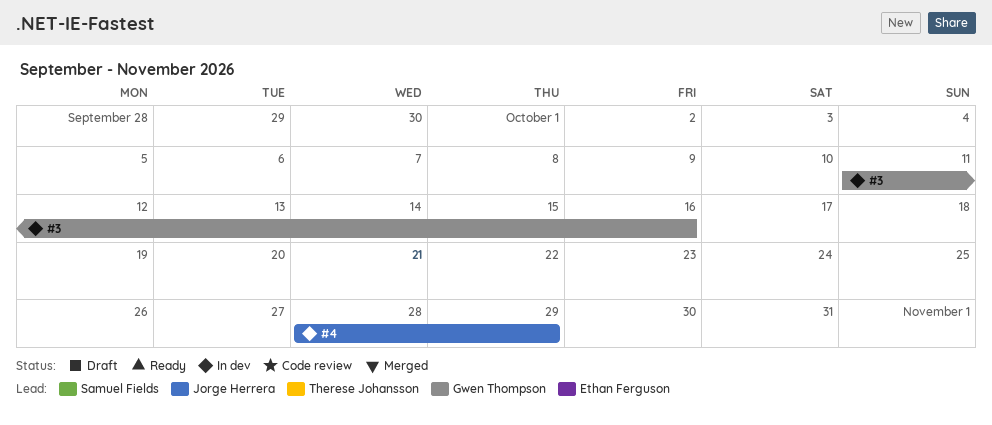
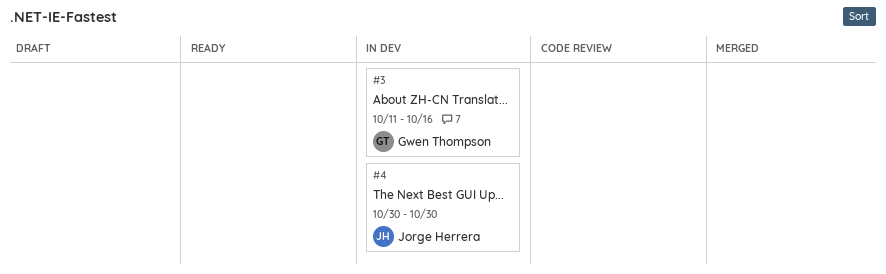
#4, start: Oct 28 -> Oct 30
#4, due: Oct 29 -> Oct 30

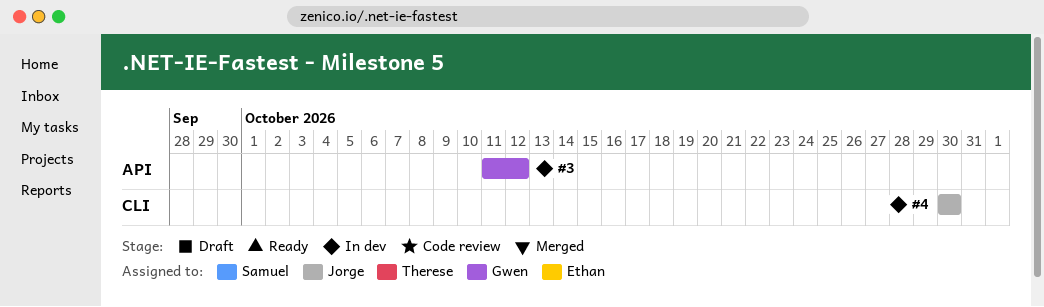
#3, due: Oct 16 -> Oct 12

